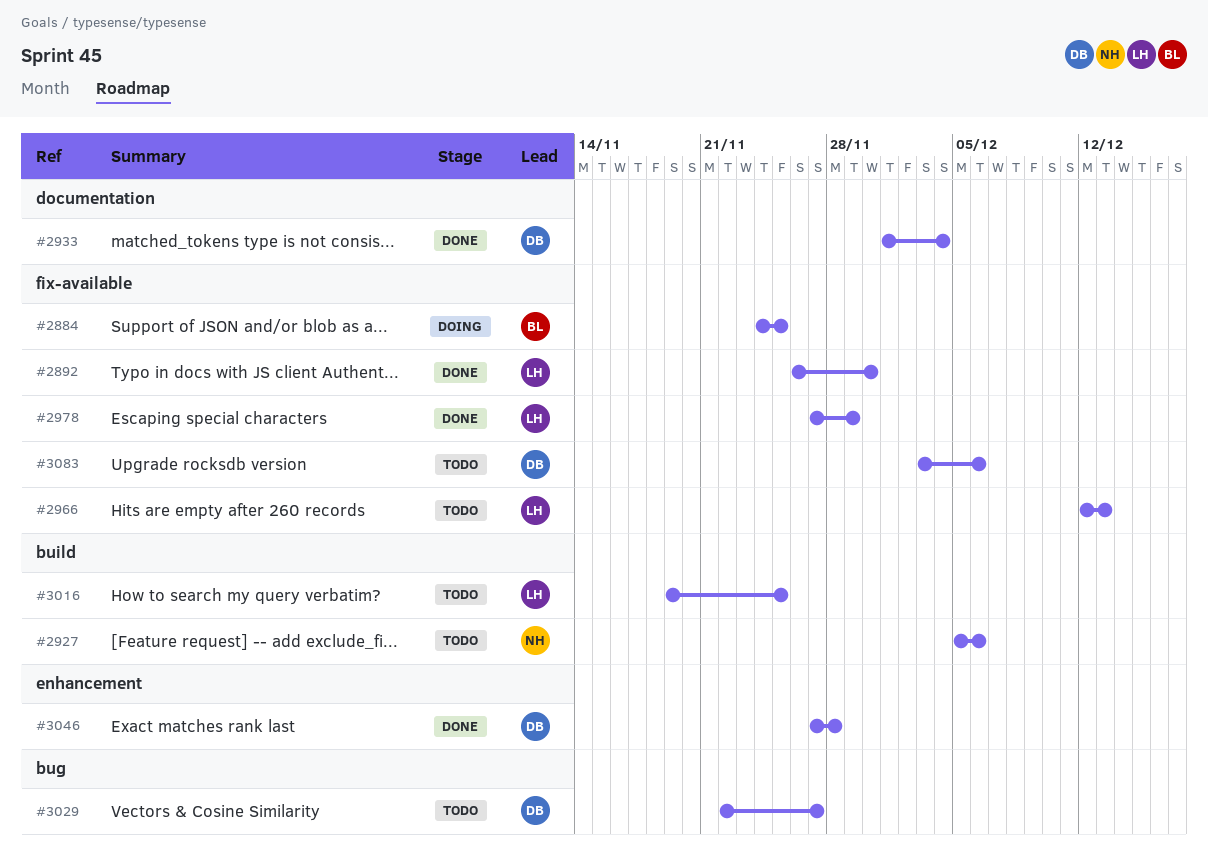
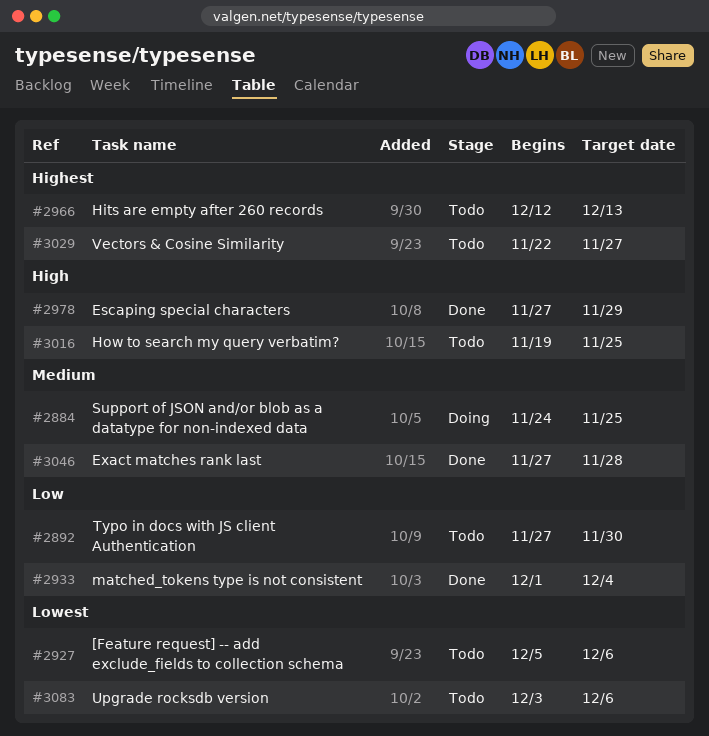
#2892, status: Done -> Todo
#2892, start: Nov 26 -> Nov 27

